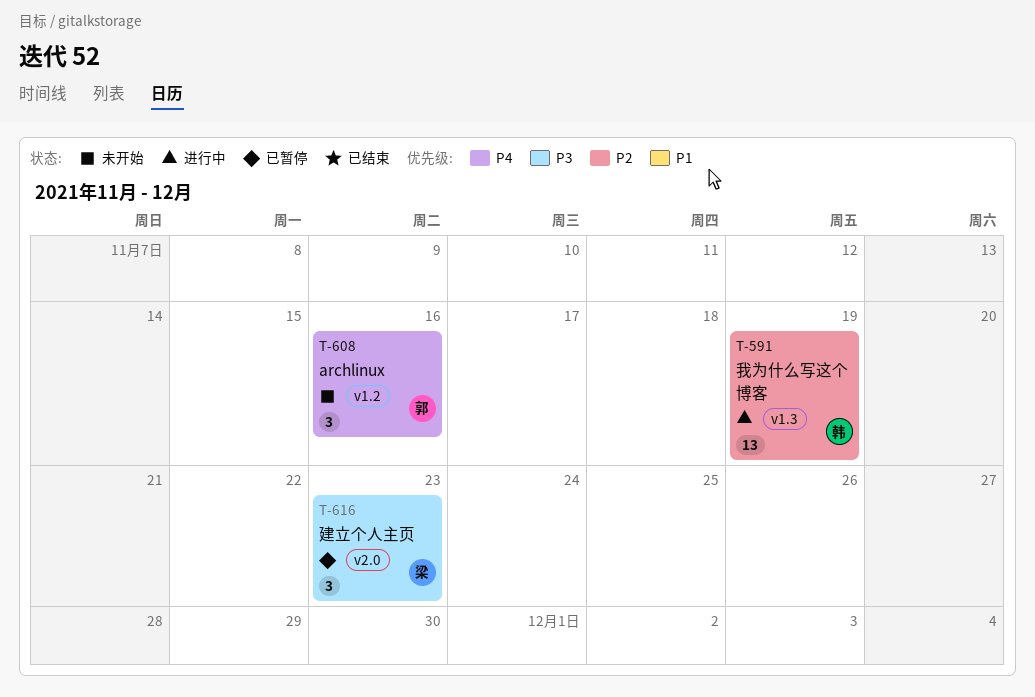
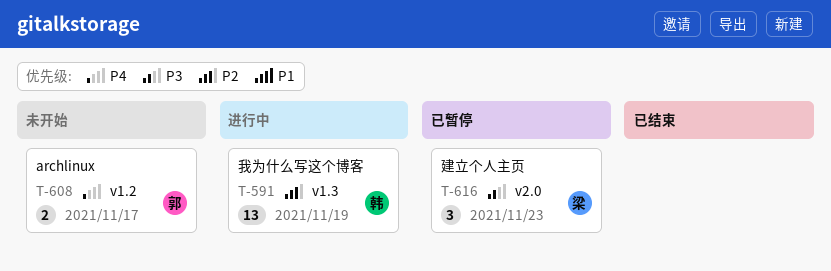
T-608, estimate: 3 -> 2
T-608, due: Nov 16 -> Nov 17

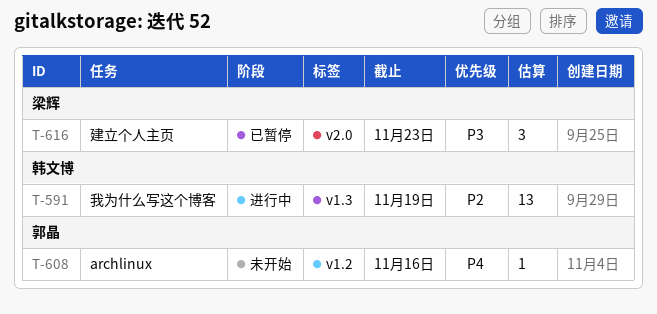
T-608, estimate: 2 -> 1
T-608, due: Nov 17 -> Nov 16

